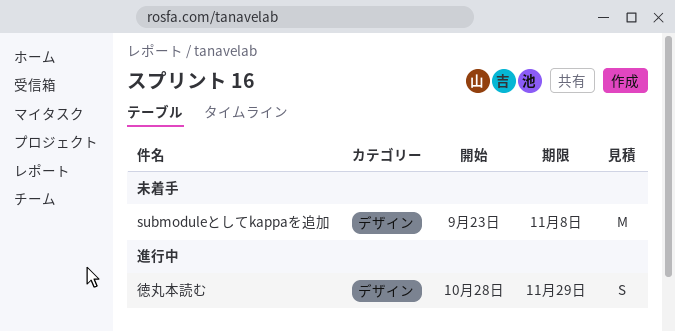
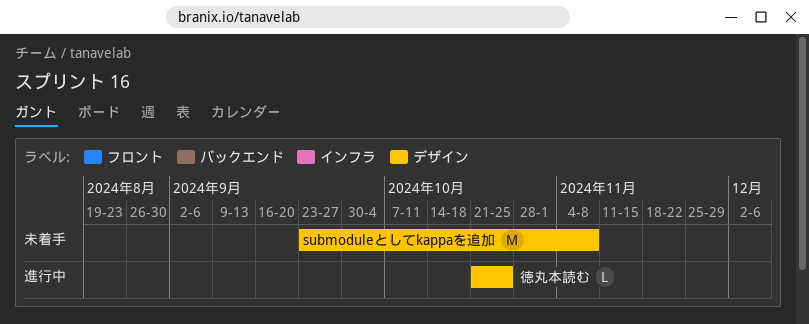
徳丸本読む, estimate: S -> L
徳丸本読む, start: Oct 28 -> Oct 21
徳丸本読む, due: Nov 29 -> Oct 25

